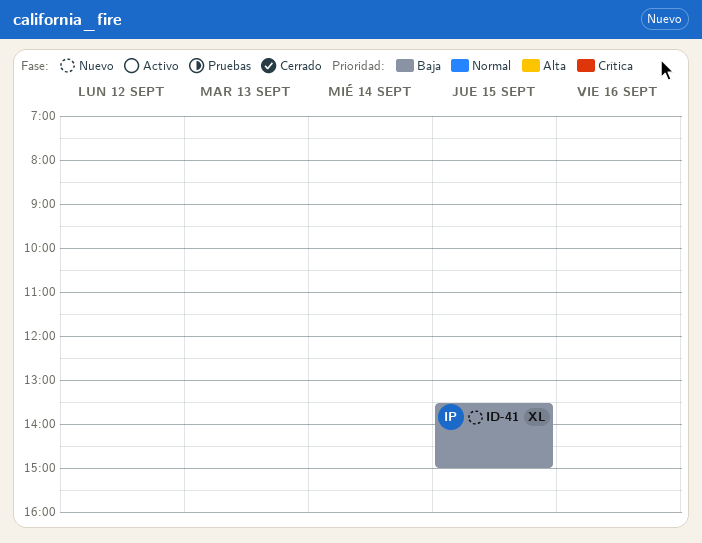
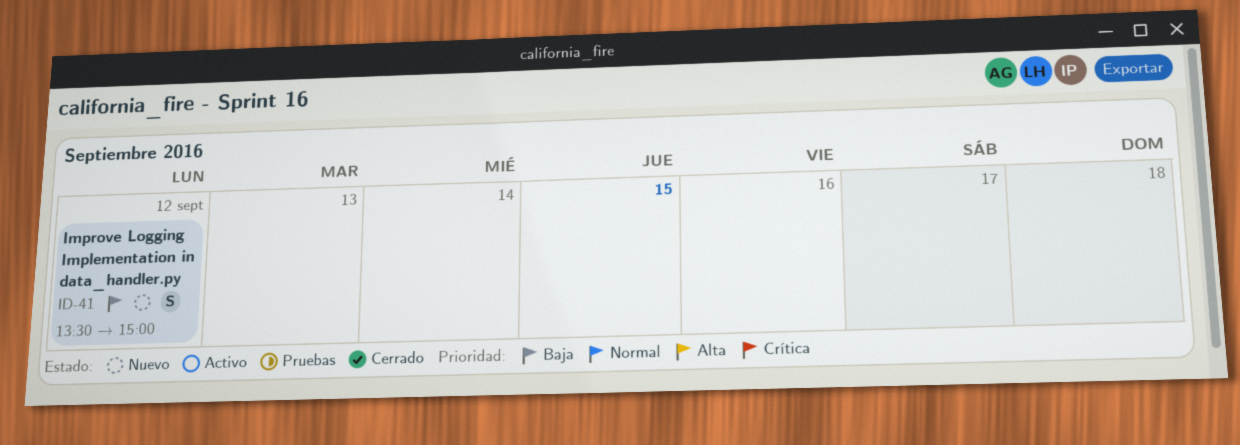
ID-41, estimate: XL -> S
ID-41, day: Sep 15 -> Sep 12

